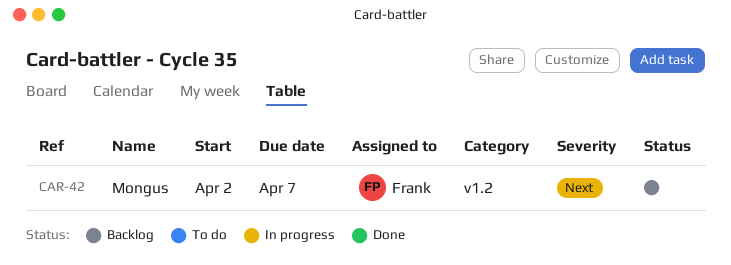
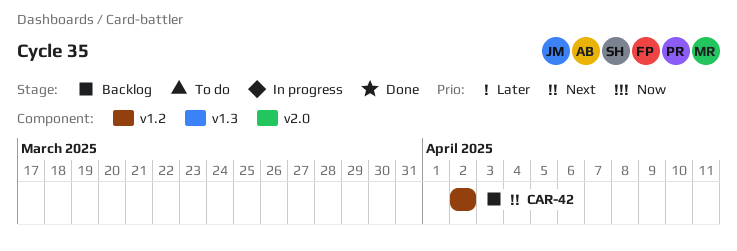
CAR-42, due: Apr 7 -> Apr 2

